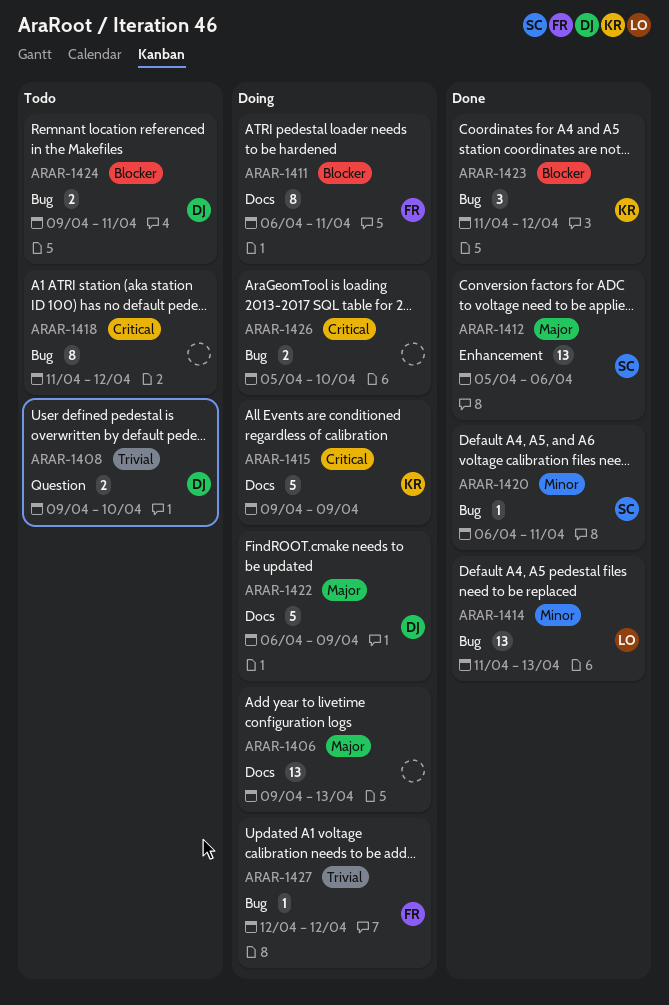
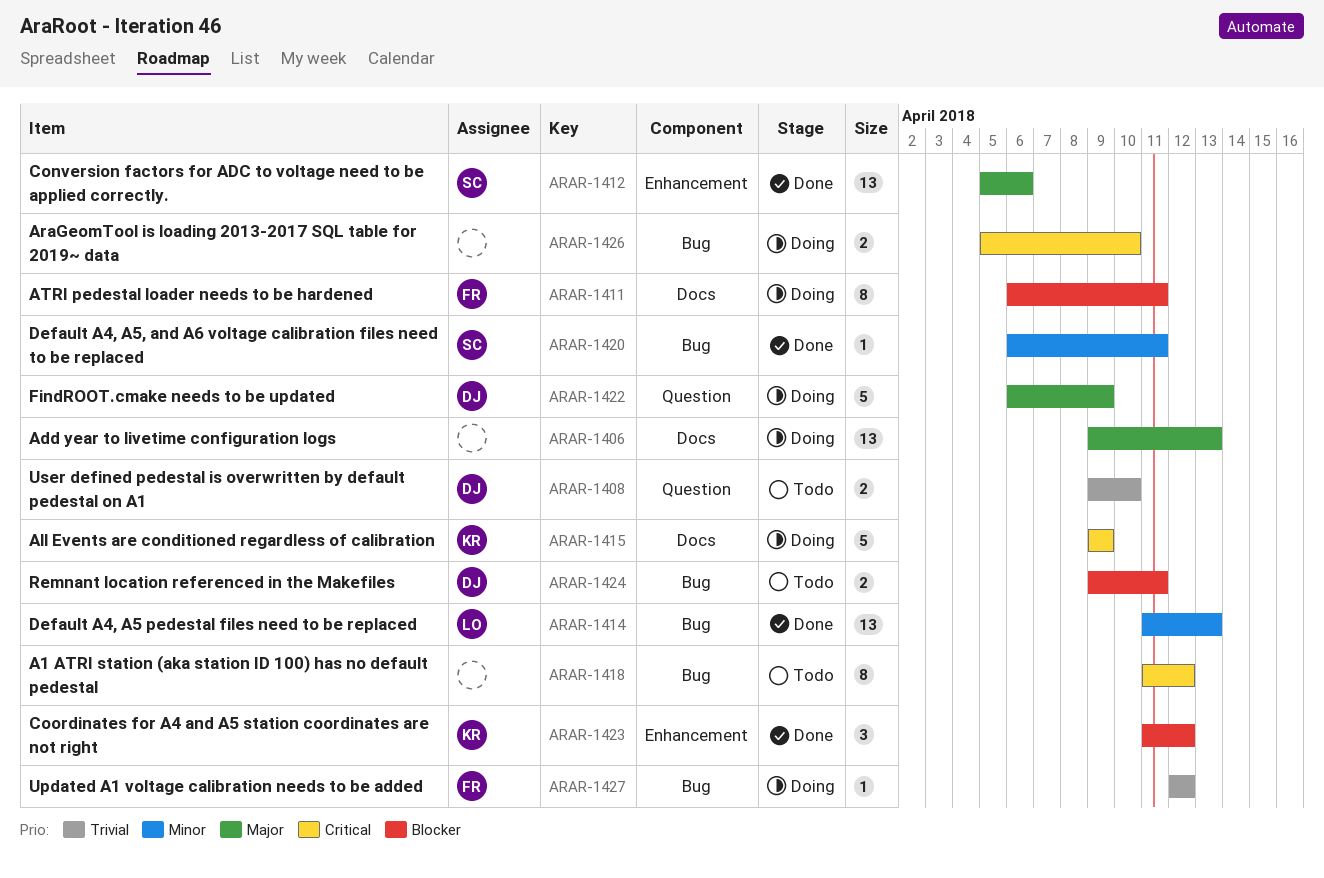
ARAR-1422, label: Docs -> Question
ARAR-1423, label: Bug -> Enhancement

